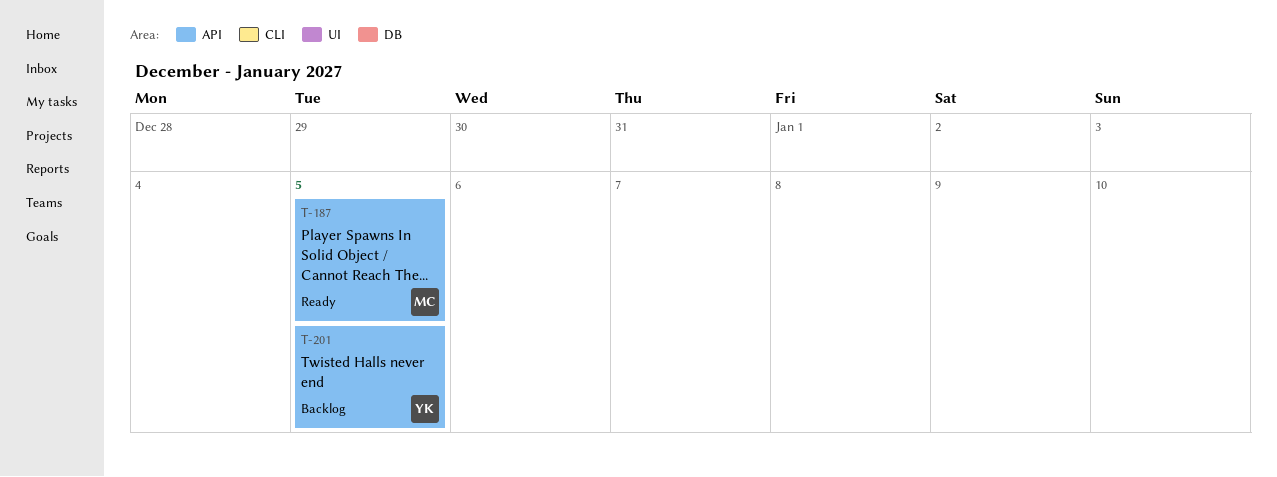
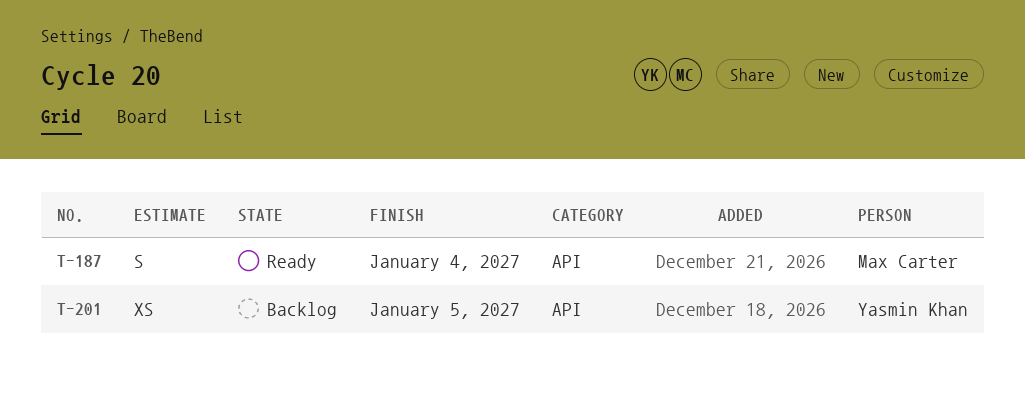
T-187, due: Jan 5 -> Jan 4

